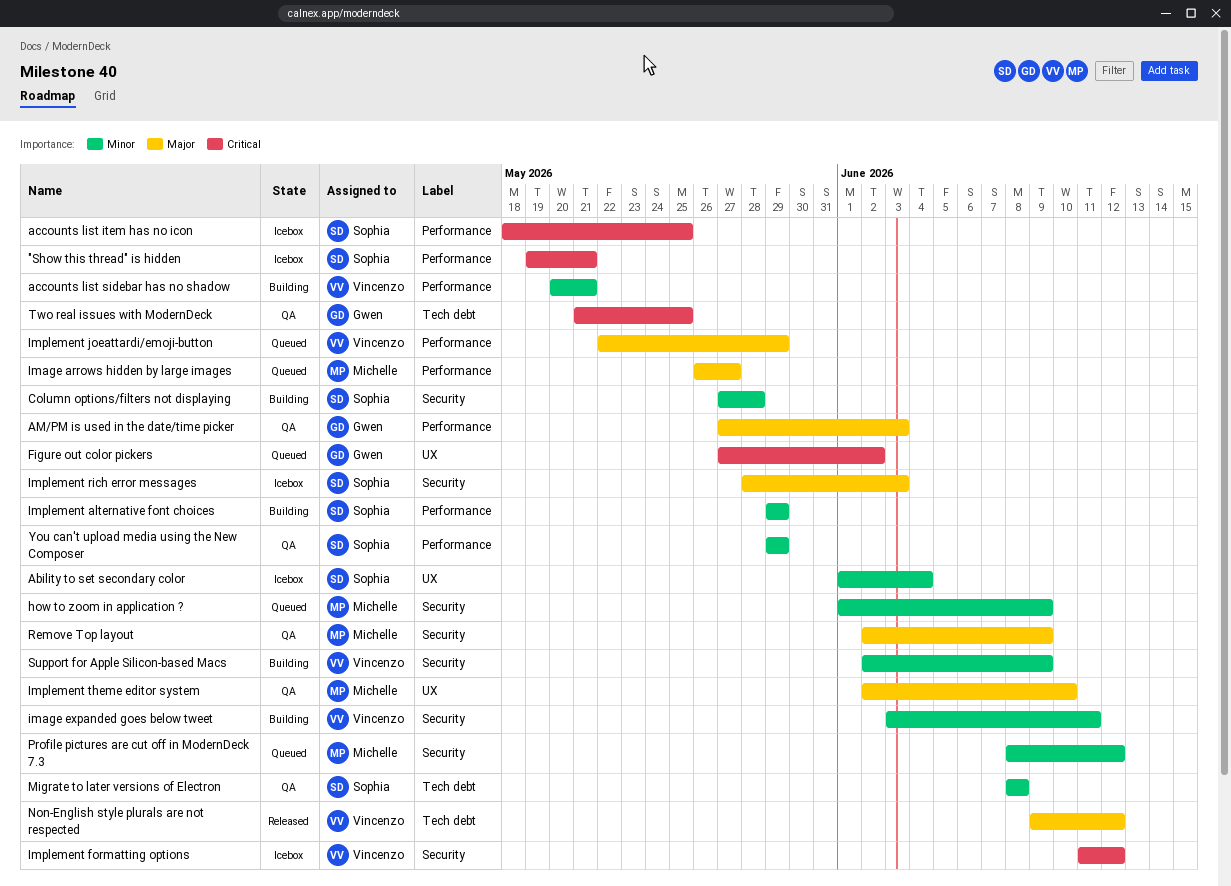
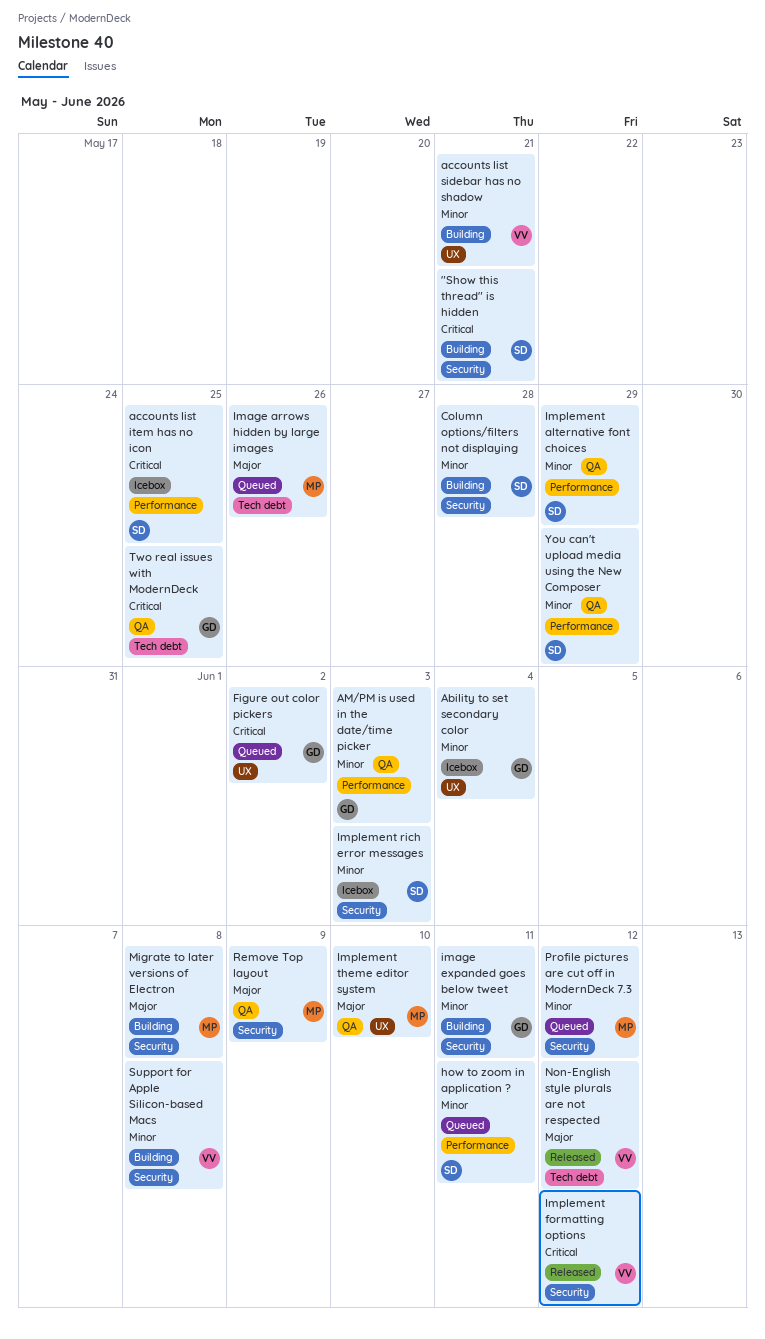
"Show this thread" is hidden, status: Icebox -> Building
"Show this thread" is hidden, label: Performance -> Security
Ability to set secondary color, owner: Sophia -> Gwen
accounts list sidebar has no shadow, label: Performance -> UX
AM/PM is used in the date/time picker, priority: Major -> Minor
how to zoom in application ?, owner: Michelle -> Sophia
how to zoom in application ?, label: Security -> Performance
how to zoom in application ?, due: Jun 9 -> Jun 11
Image arrows hidden by large images, label: Performance -> Tech debt
Image arrows hidden by large images, due: May 27 -> May 26
image expanded goes below tweet, owner: Vincenzo -> Gwen
Implement alternative font choices, status: Building -> QA
Implement formatting options, status: Icebox -> Released
Implement joeattardi/emoji-button: present -> none
Implement rich error messages, priority: Major -> Minor
Migrate to later versions of Electron, status: QA -> Building
Migrate to later versions of Electron, owner: Sophia -> Michelle
Migrate to later versions of Electron, priority: Minor -> Major
Migrate to later versions of Electron, label: Tech debt -> Security
Support for Apple Silicon-based Macs, due: Jun 9 -> Jun 8

